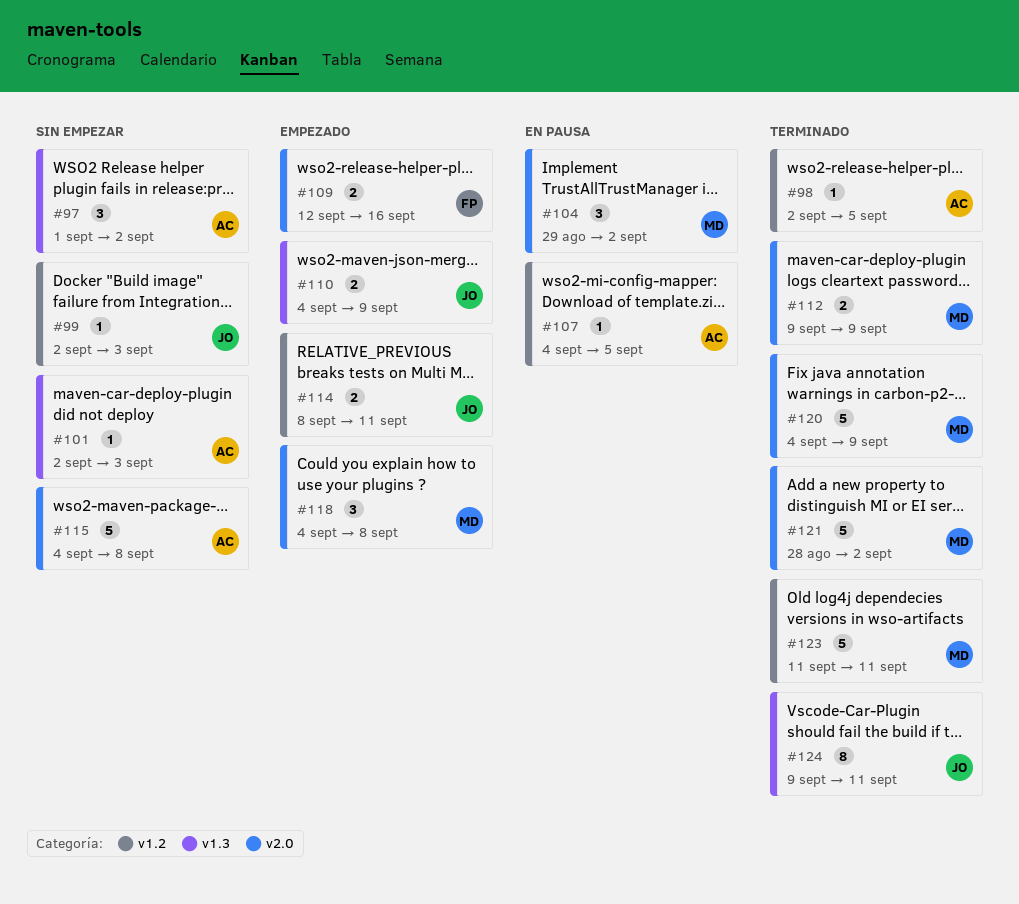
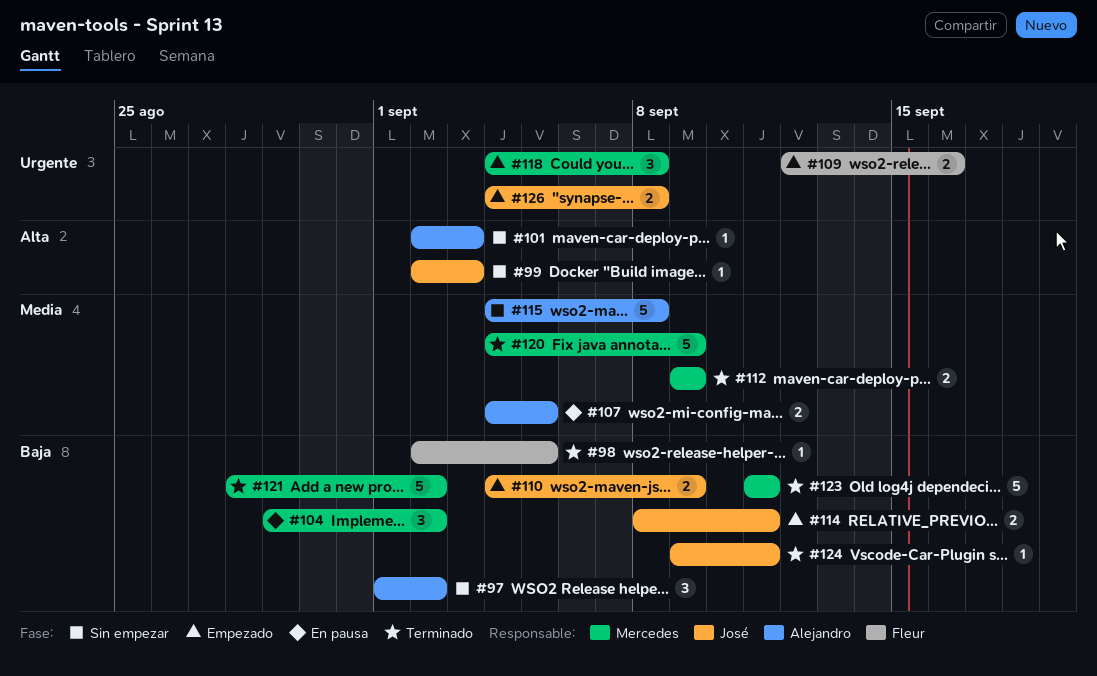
#98, owner: Alejandro -> Fleur
#107, estimate: 1 -> 2
#124, estimate: 8 -> 1
#126: none -> present

